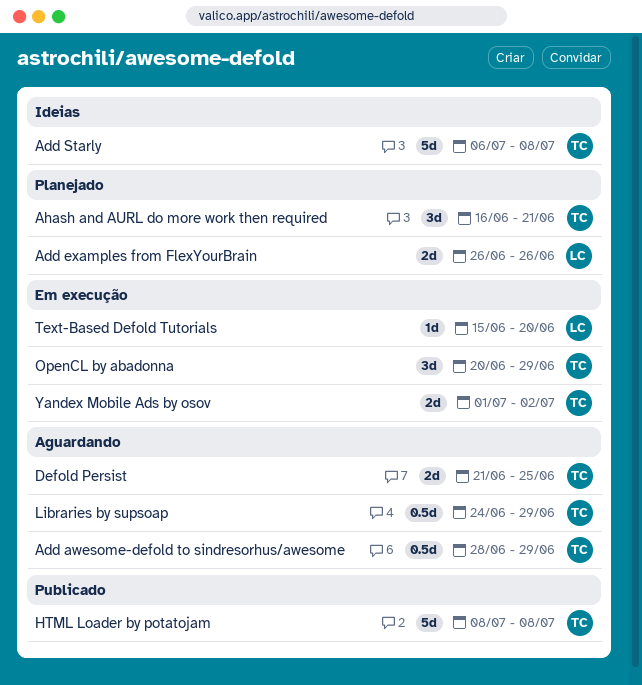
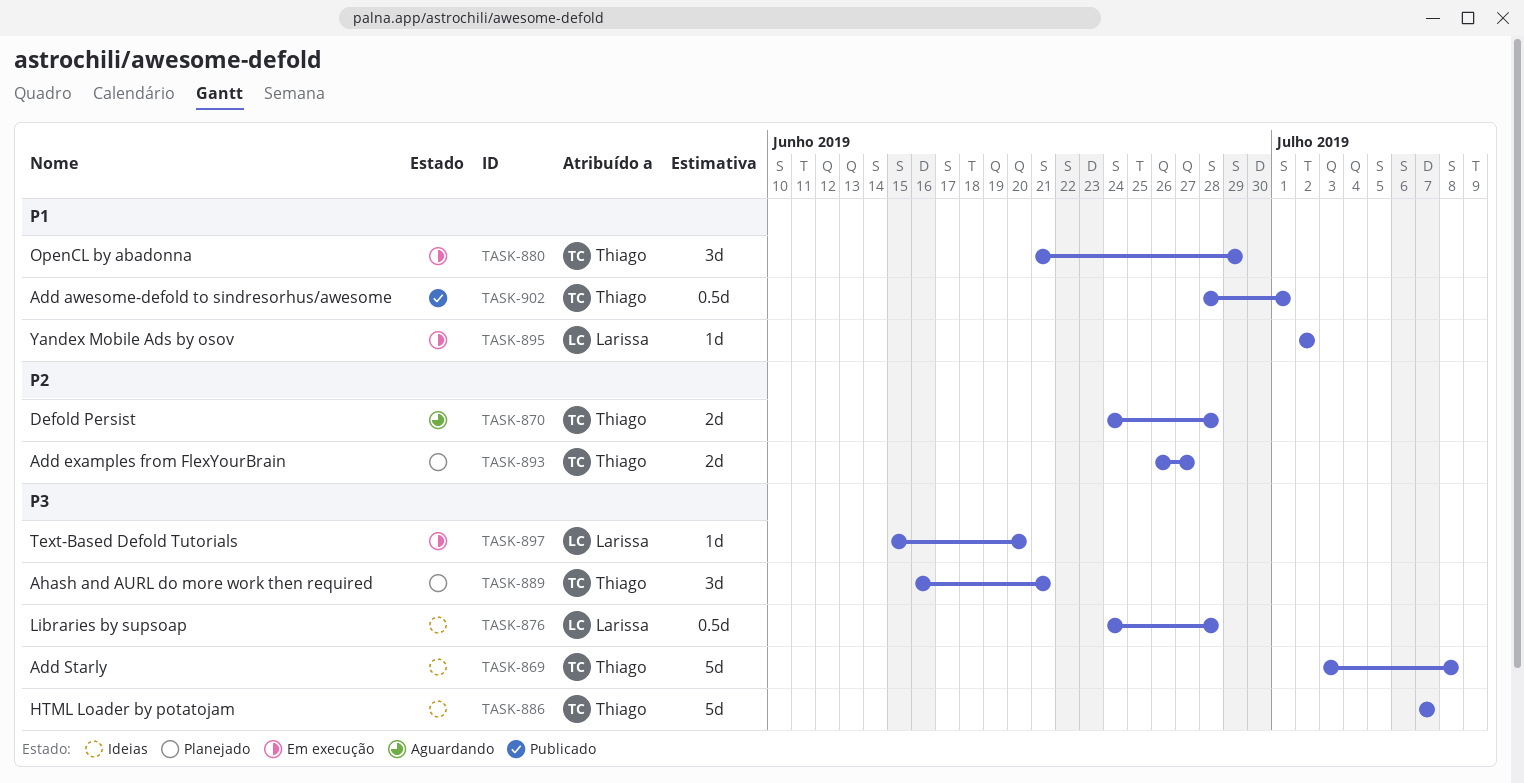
Add awesome-defold to sindresorhus/awesome, status: Aguardando -> Publicado
Add awesome-defold to sindresorhus/awesome, due: Jun 29 -> Jul 1
Add examples from FlexYourBrain, owner: Larissa -> Thiago
Add examples from FlexYourBrain, due: Jun 26 -> Jun 27
Add Starly, start: Jul 6 -> Jul 3
Defold Persist, start: Jun 21 -> Jun 24
Defold Persist, due: Jun 25 -> Jun 28
HTML Loader by potatojam, status: Publicado -> Ideias
HTML Loader by potatojam, start: Jul 8 -> Jul 7
HTML Loader by potatojam, due: Jul 8 -> Jul 7
Libraries by supsoap, status: Aguardando -> Ideias
Libraries by supsoap, owner: Thiago -> Larissa
Libraries by supsoap, due: Jun 29 -> Jun 28
OpenCL by abadonna, start: Jun 20 -> Jun 21
Yandex Mobile Ads by osov, owner: Thiago -> Larissa
Yandex Mobile Ads by osov, estimate: 2d -> 1d
Yandex Mobile Ads by osov, start: Jul 1 -> Jul 2

